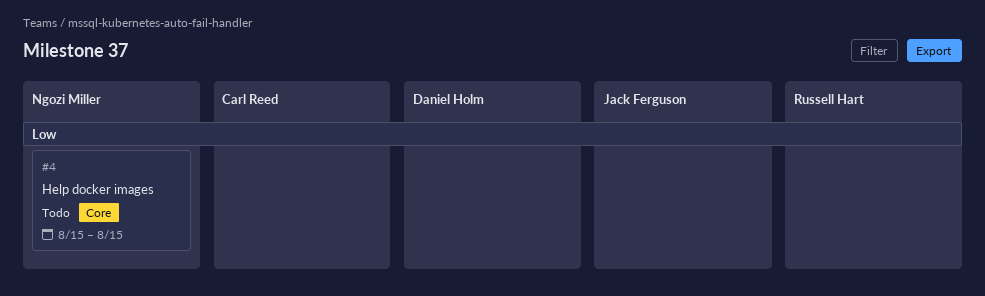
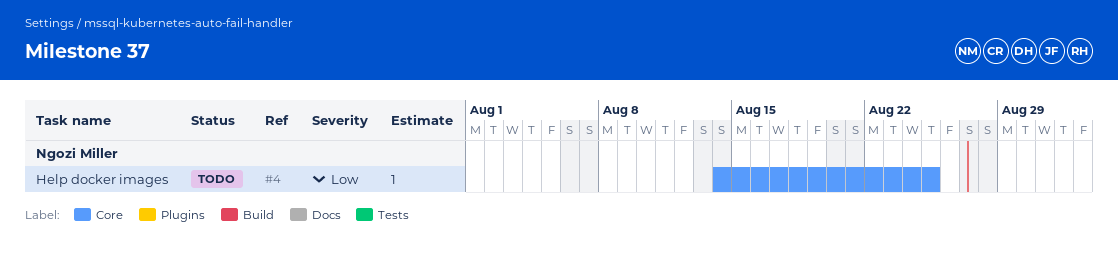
#4, start: Aug 15 -> Aug 14
#4, due: Aug 15 -> Aug 25

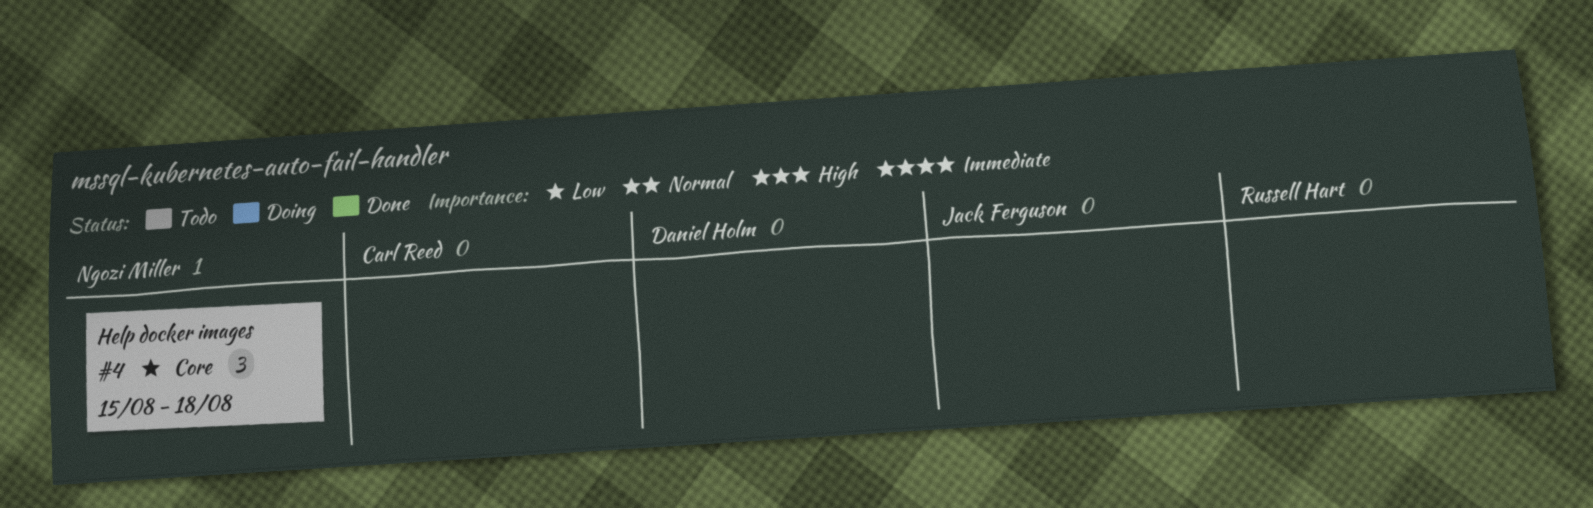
#4, estimate: 1 -> 3
#4, start: Aug 14 -> Aug 15
#4, due: Aug 25 -> Aug 18

